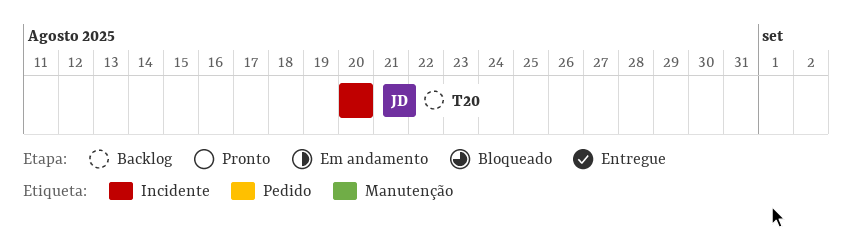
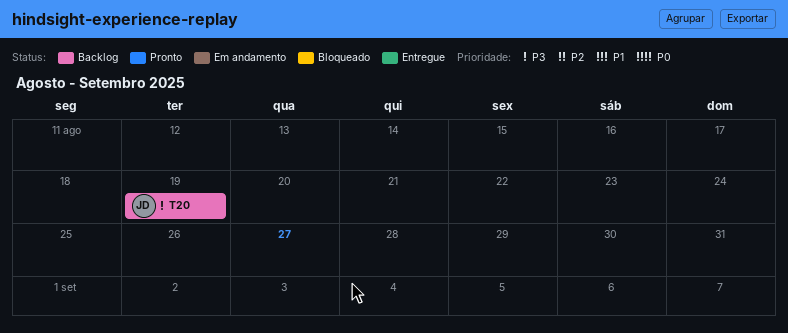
T20, start: Aug 20 -> Aug 19
T20, due: Aug 20 -> Aug 19

